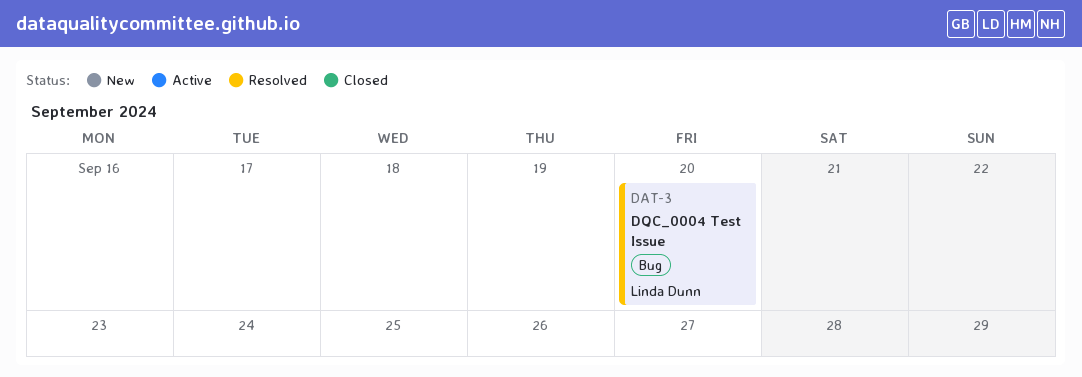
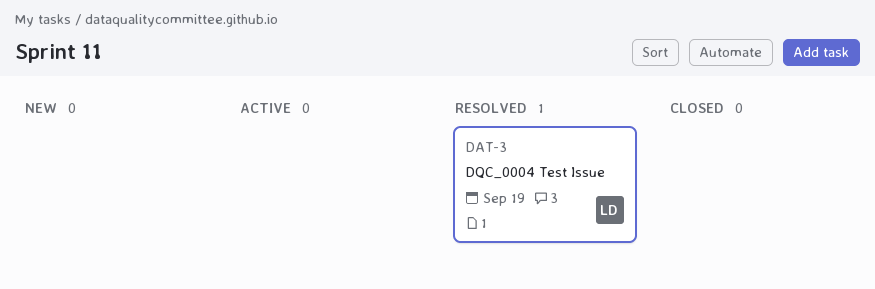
DAT-3, due: Sep 20 -> Sep 19

